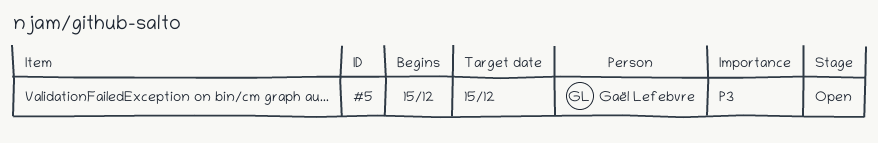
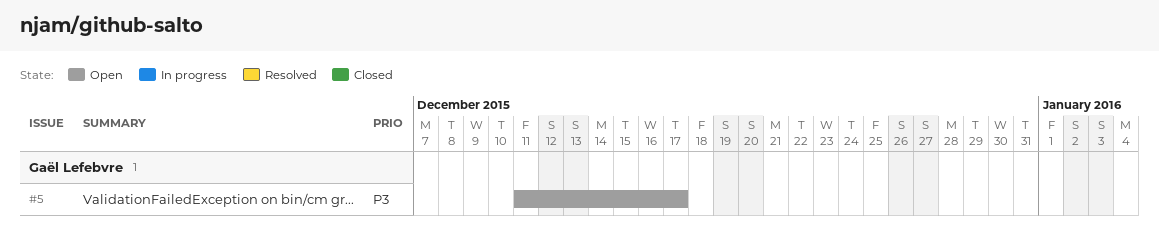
#5, start: Dec 15 -> Dec 11
#5, due: Dec 15 -> Dec 17

